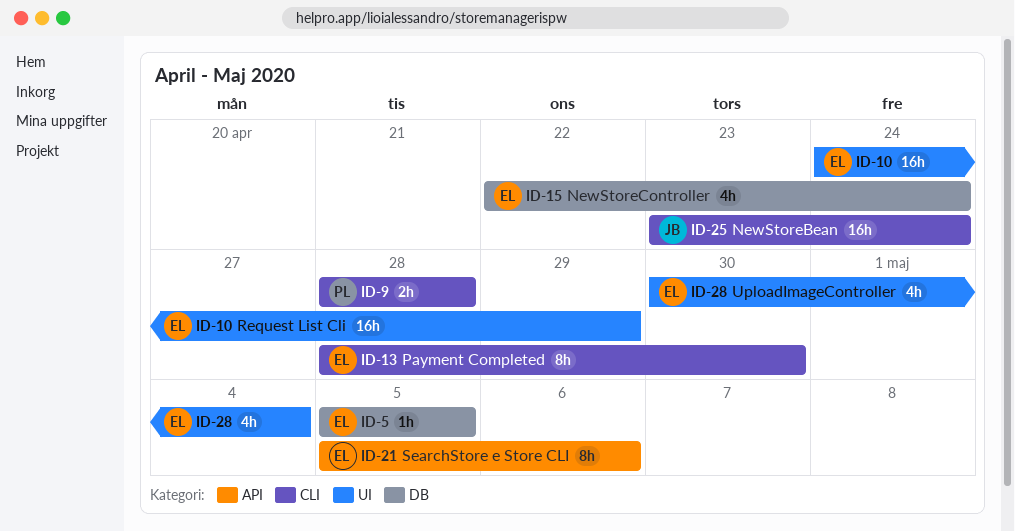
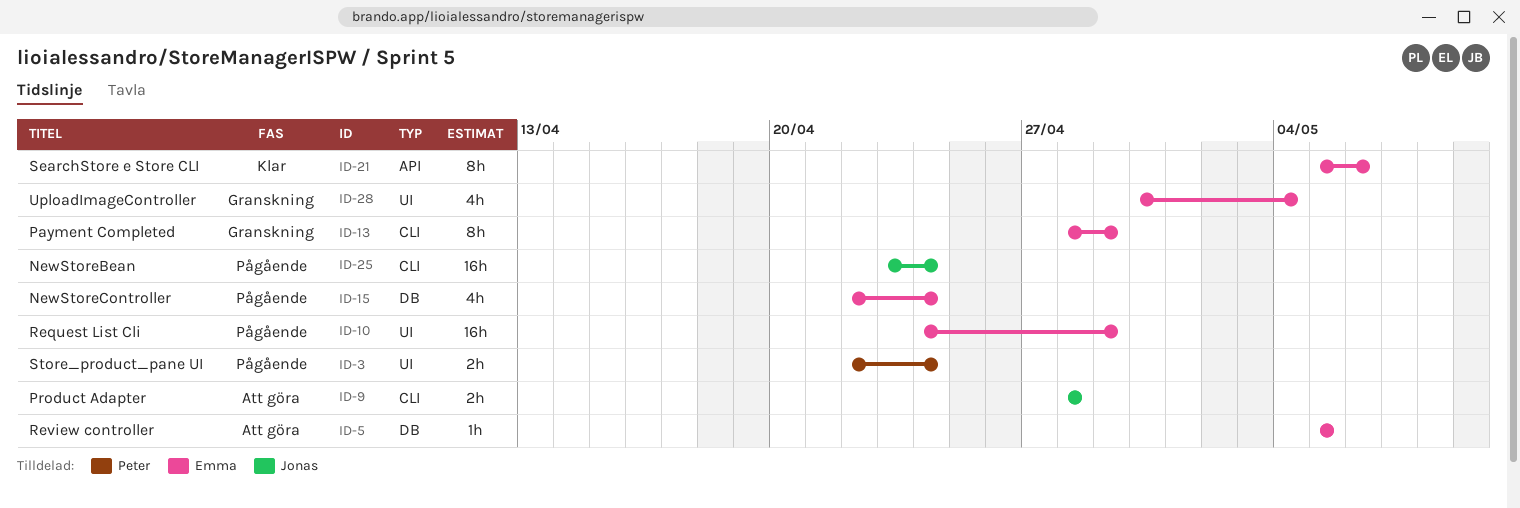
ID-3: none -> present
ID-9, owner: Peter -> Jonas
ID-13, due: Apr 30 -> Apr 29

